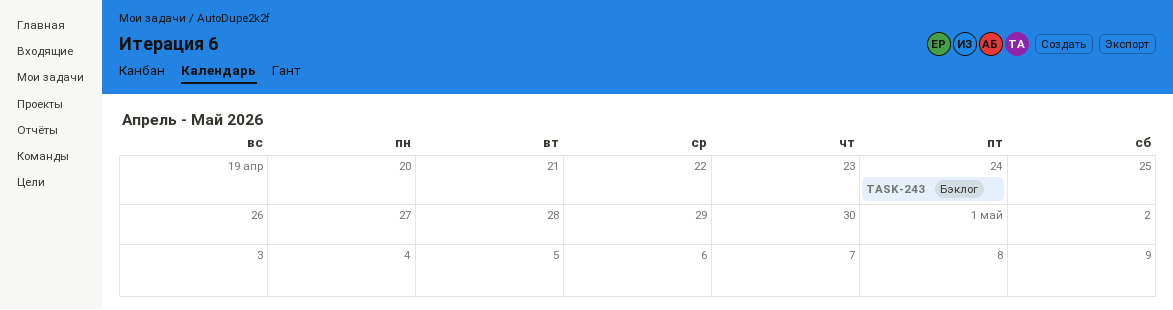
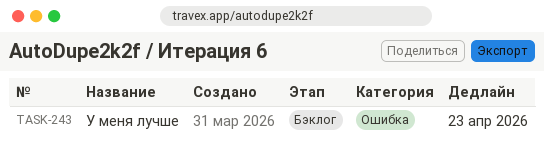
TASK-243, due: Apr 24 -> Apr 23

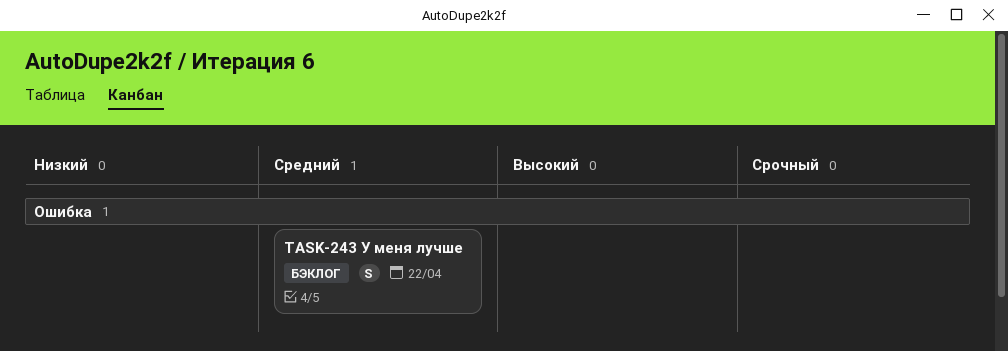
TASK-243, due: Apr 23 -> Apr 22

